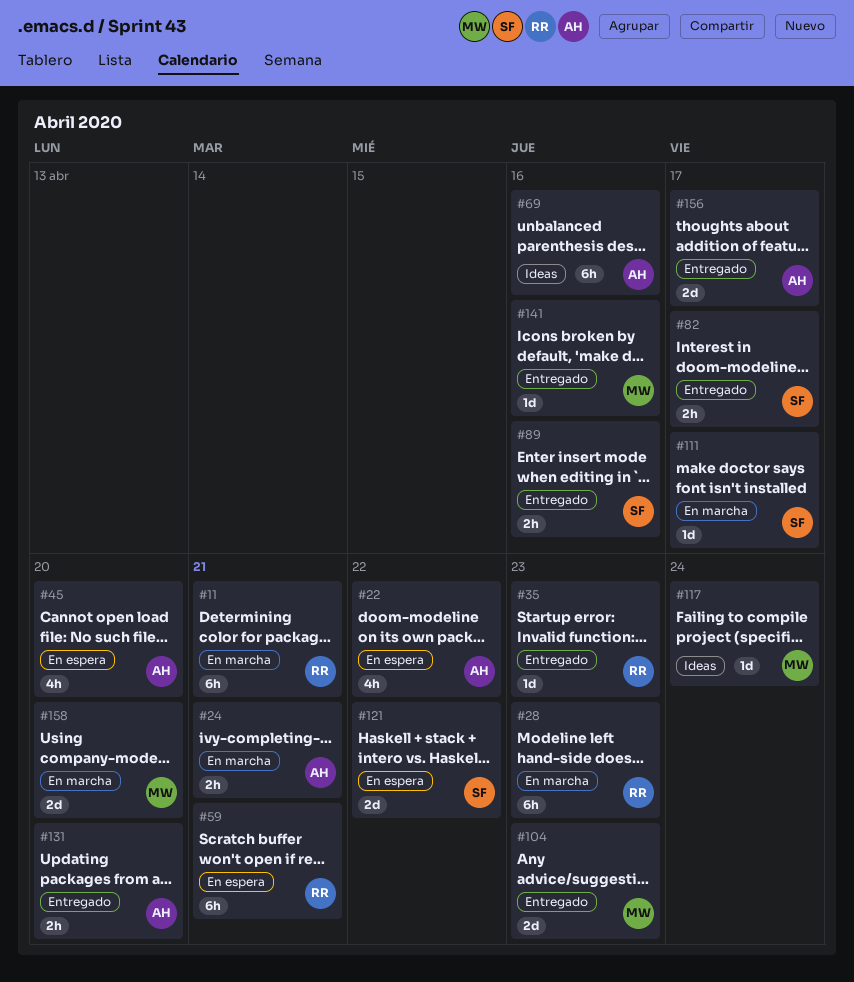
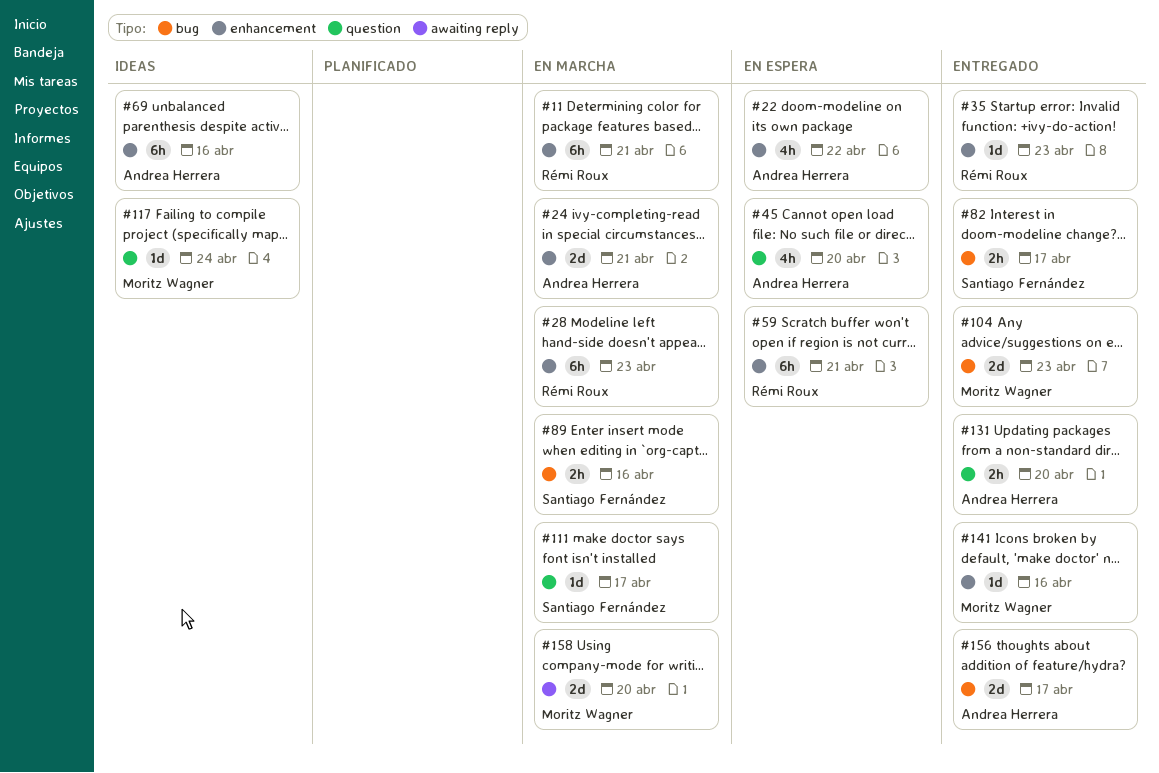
#24, estimate: 2h -> 2d
#89, status: Entregado -> En marcha
#121: present -> none

